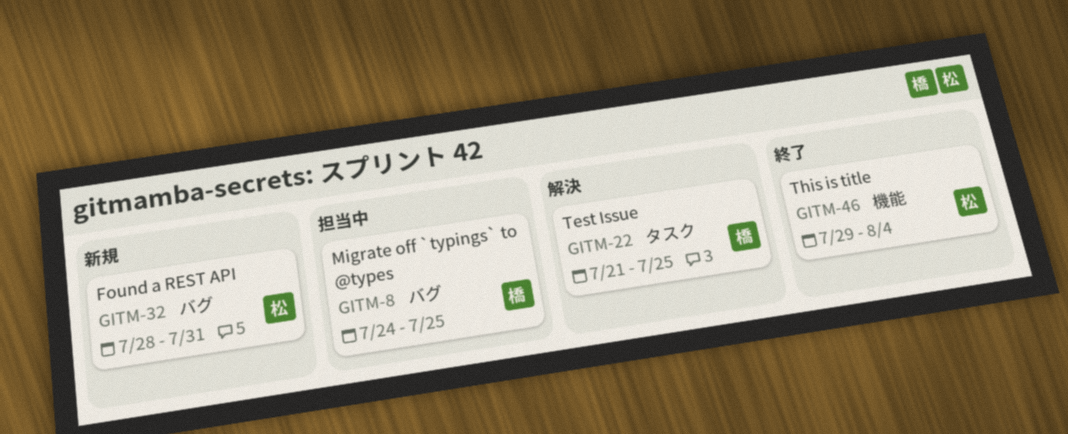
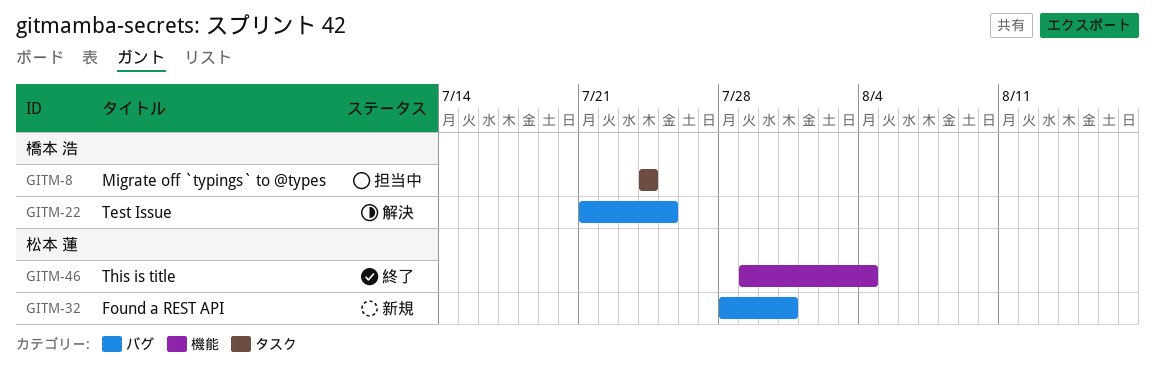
GITM-8, label: バグ -> タスク
GITM-8, due: Jul 25 -> Jul 24
GITM-22, label: タスク -> バグ

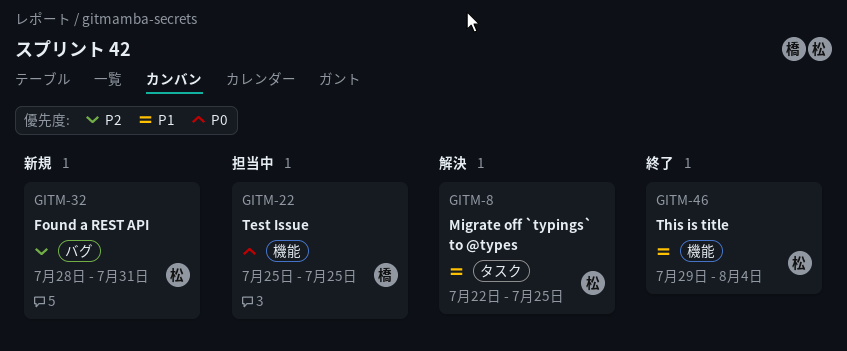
GITM-8, status: 担当中 -> 解決
GITM-8, owner: 橋本 浩 -> 松本 蓮
GITM-8, start: Jul 24 -> Jul 22
GITM-8, due: Jul 24 -> Jul 25
GITM-22, status: 解決 -> 担当中
GITM-22, label: バグ -> 機能
GITM-22, start: Jul 21 -> Jul 25

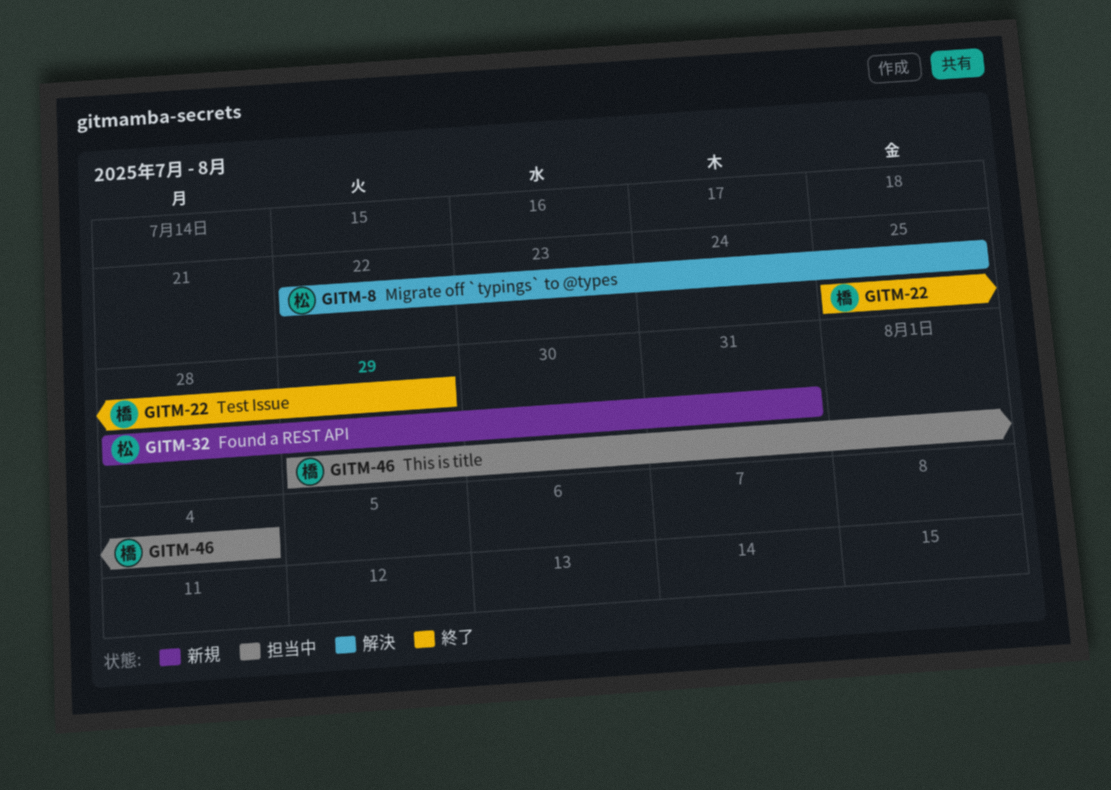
GITM-22, status: 担当中 -> 終了
GITM-22, due: Jul 25 -> Jul 29
GITM-46, status: 終了 -> 担当中
GITM-46, owner: 松 -> 橋

